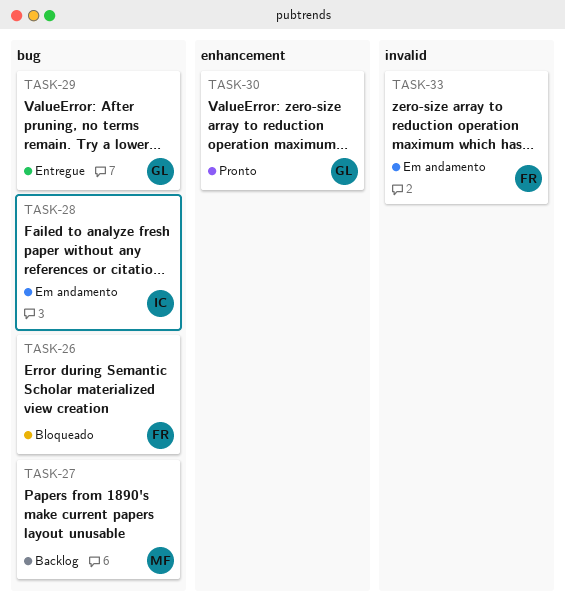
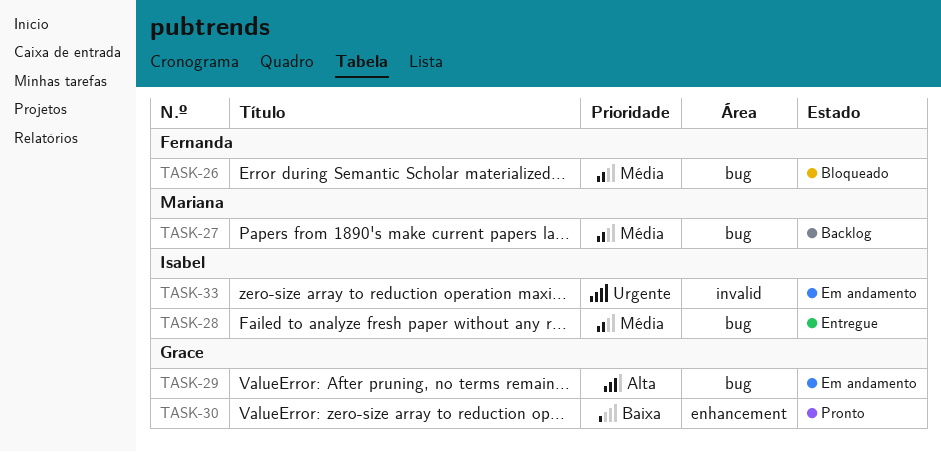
TASK-28, status: Em andamento -> Entregue
TASK-29, status: Entregue -> Em andamento
TASK-33, owner: Fernanda -> Isabel

